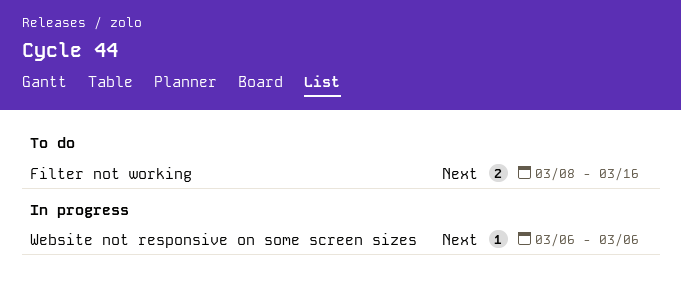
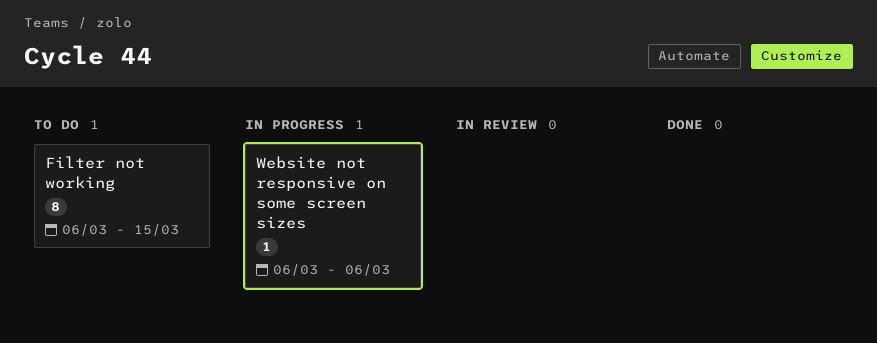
Filter not working, estimate: 2 -> 8
Filter not working, start: Mar 8 -> Mar 6
Filter not working, due: Mar 16 -> Mar 15

